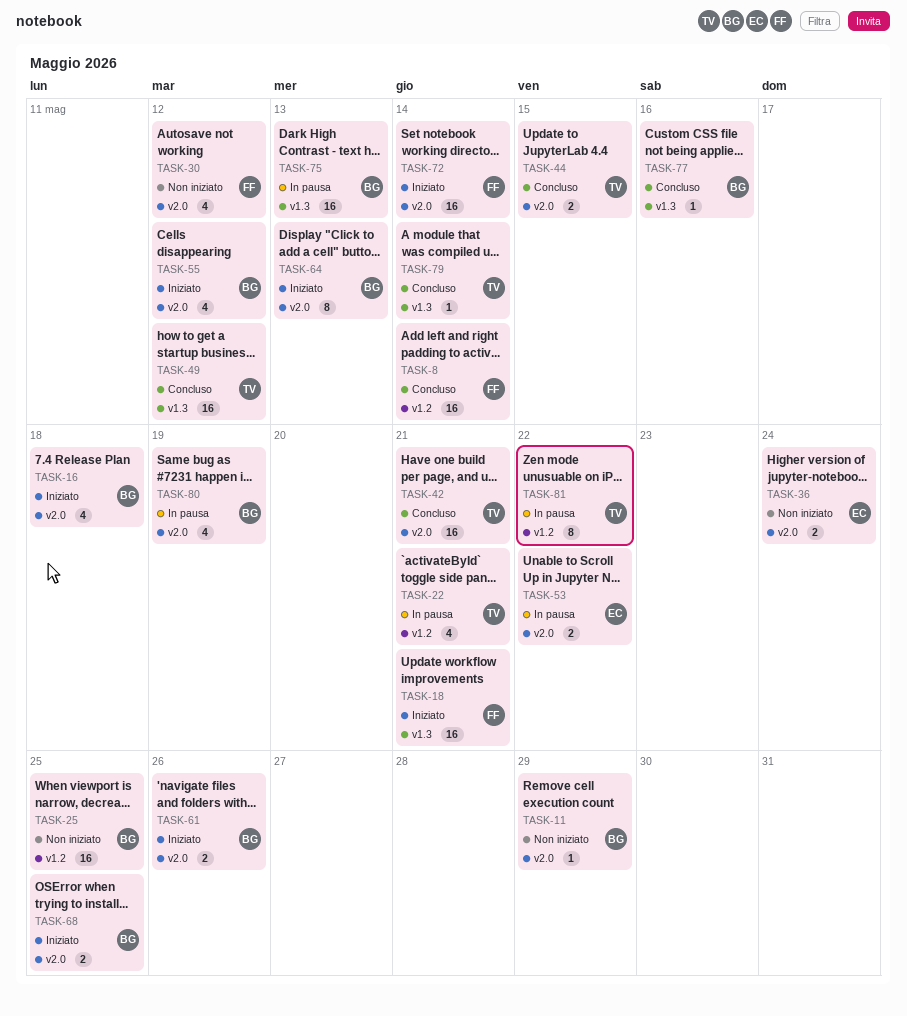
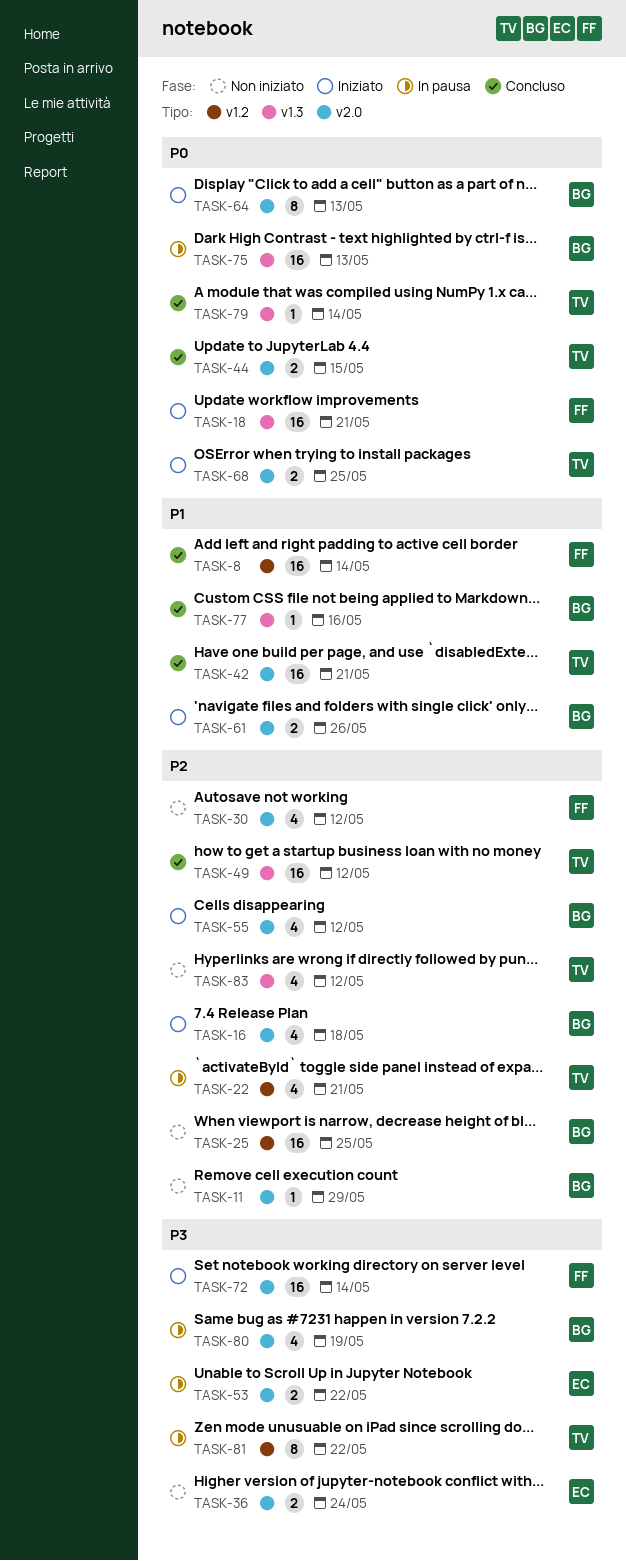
TASK-68, owner: BG -> TV
TASK-83: none -> present

